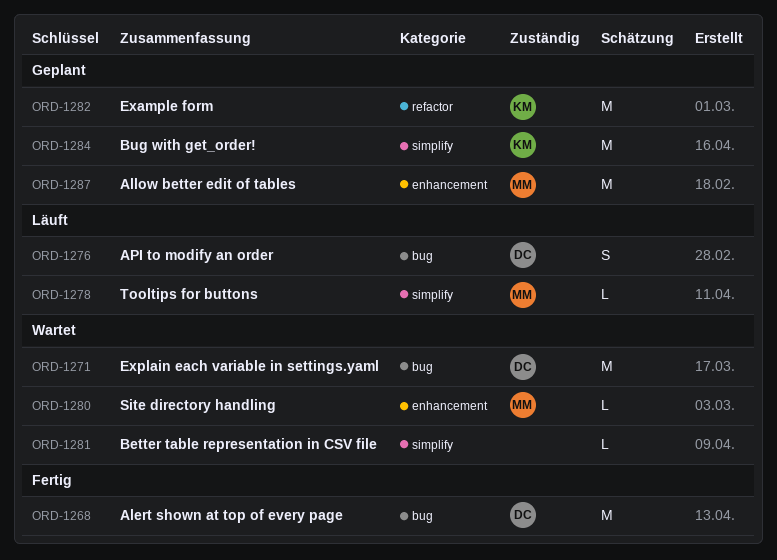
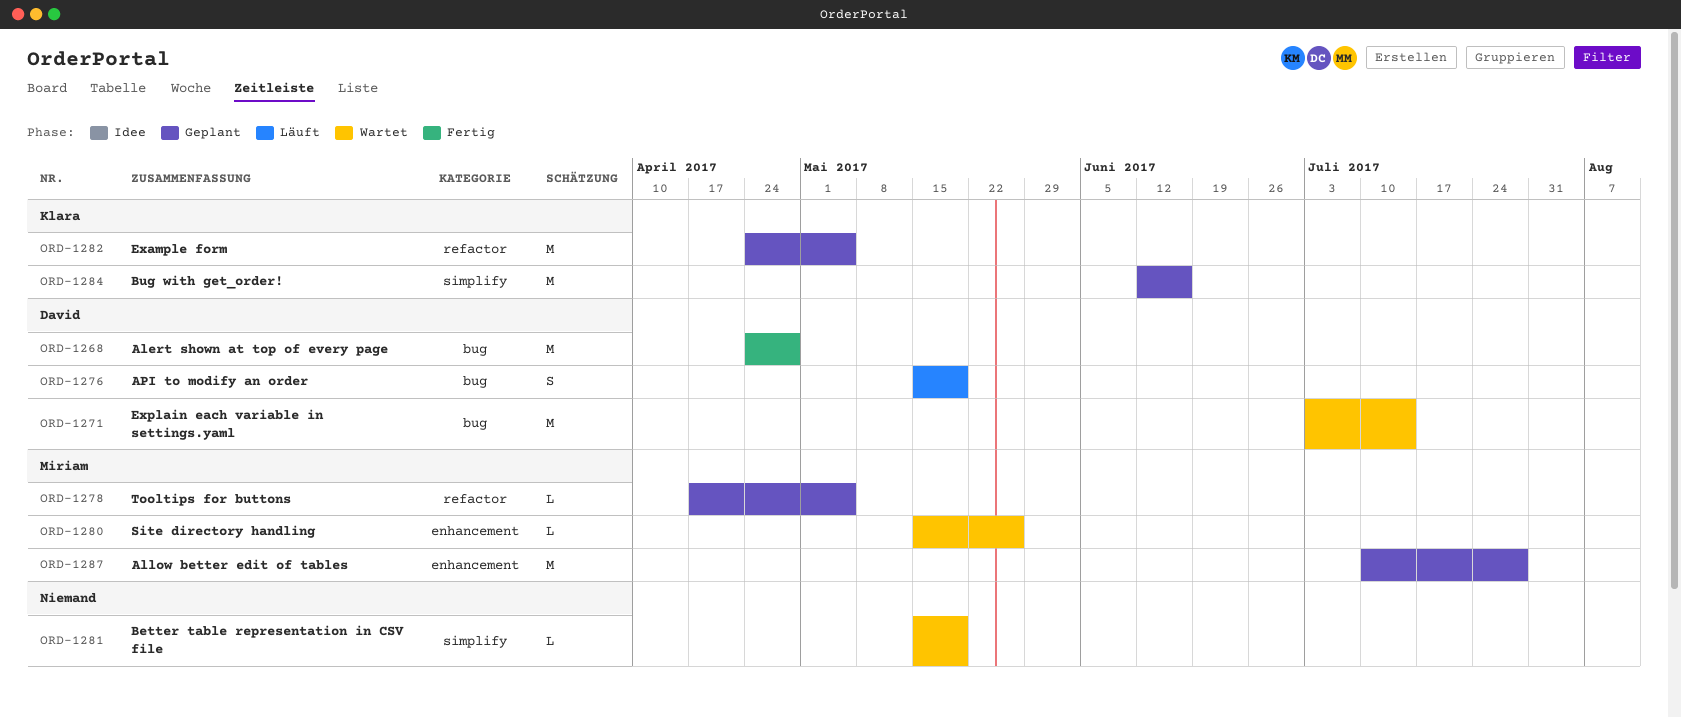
ORD-1278, status: Läuft -> Geplant
ORD-1278, label: simplify -> refactor

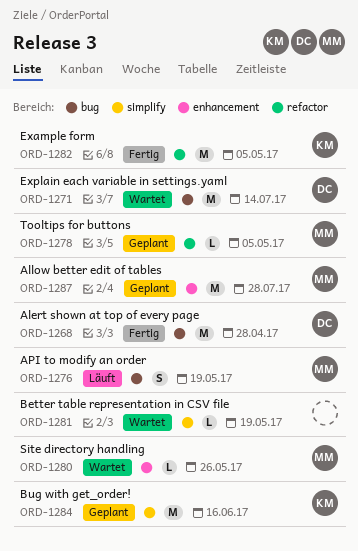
ORD-1276, owner: David -> Miriam
ORD-1282, status: Geplant -> Fertig

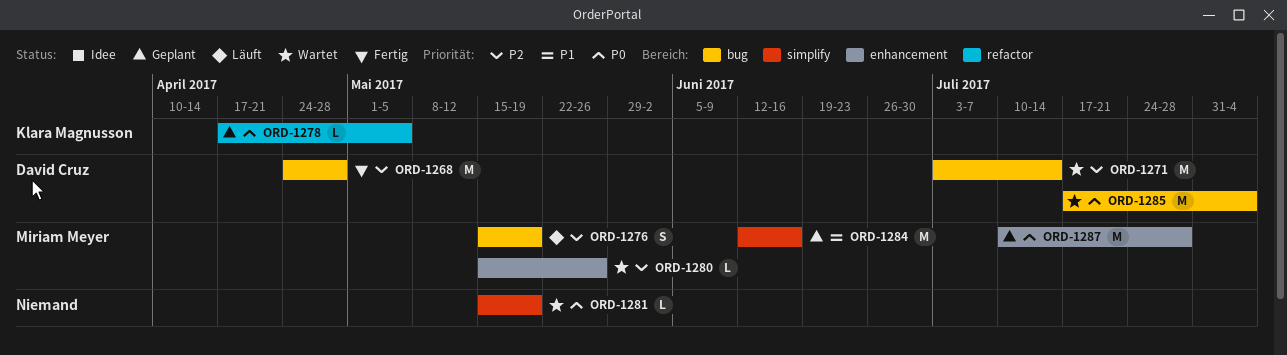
ORD-1278, owner: Miriam Meyer -> Klara Magnusson
ORD-1282: present -> none
ORD-1284, owner: Klara Magnusson -> Miriam Meyer
ORD-1285: none -> present

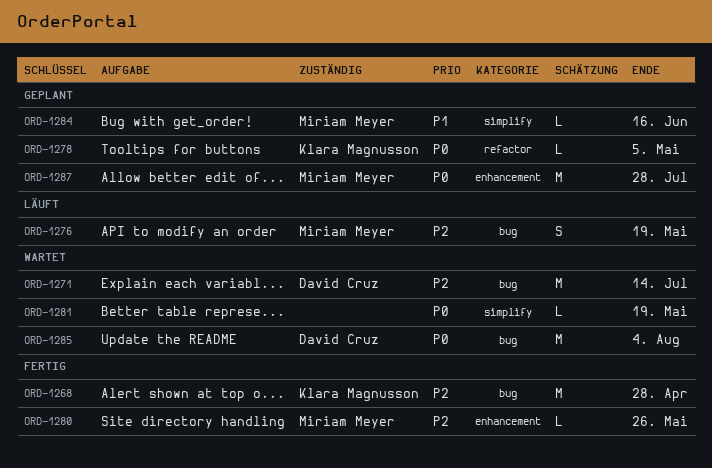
ORD-1268, owner: David Cruz -> Klara Magnusson
ORD-1280, status: Wartet -> Fertig
ORD-1284, estimate: M -> L

